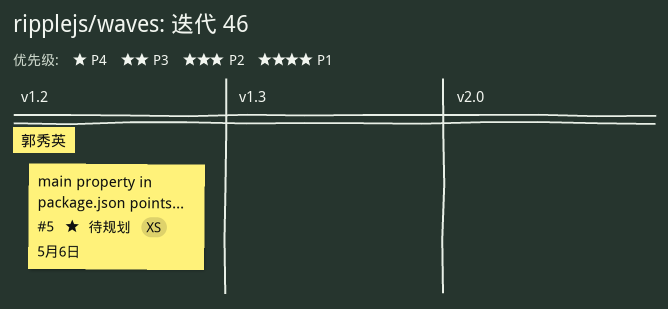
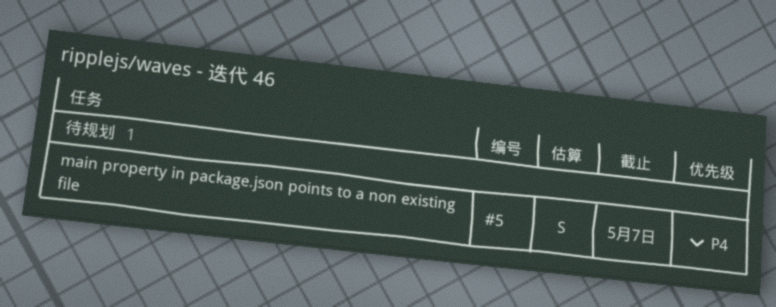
#5, estimate: XS -> S
#5, due: May 6 -> May 7

